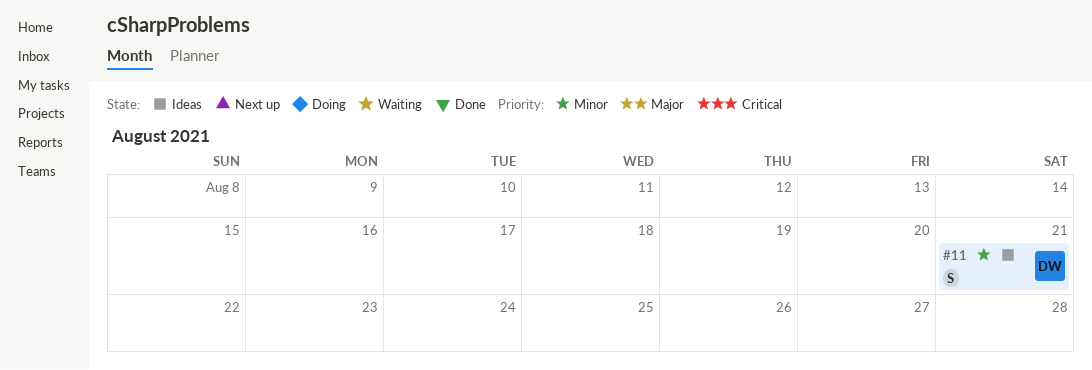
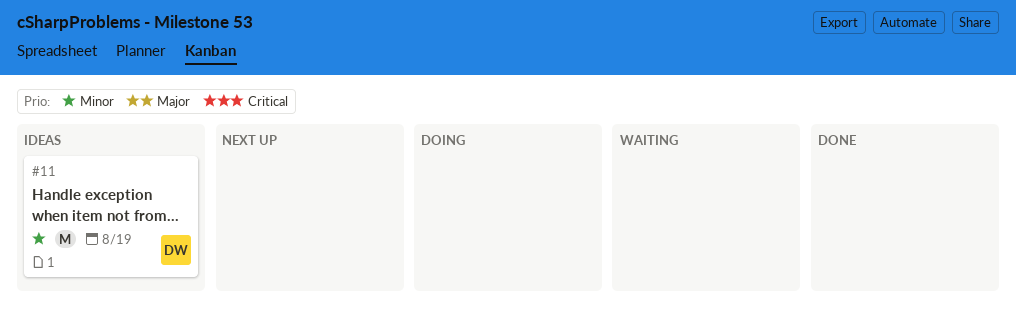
#11, estimate: S -> M
#11, due: Aug 21 -> Aug 19

